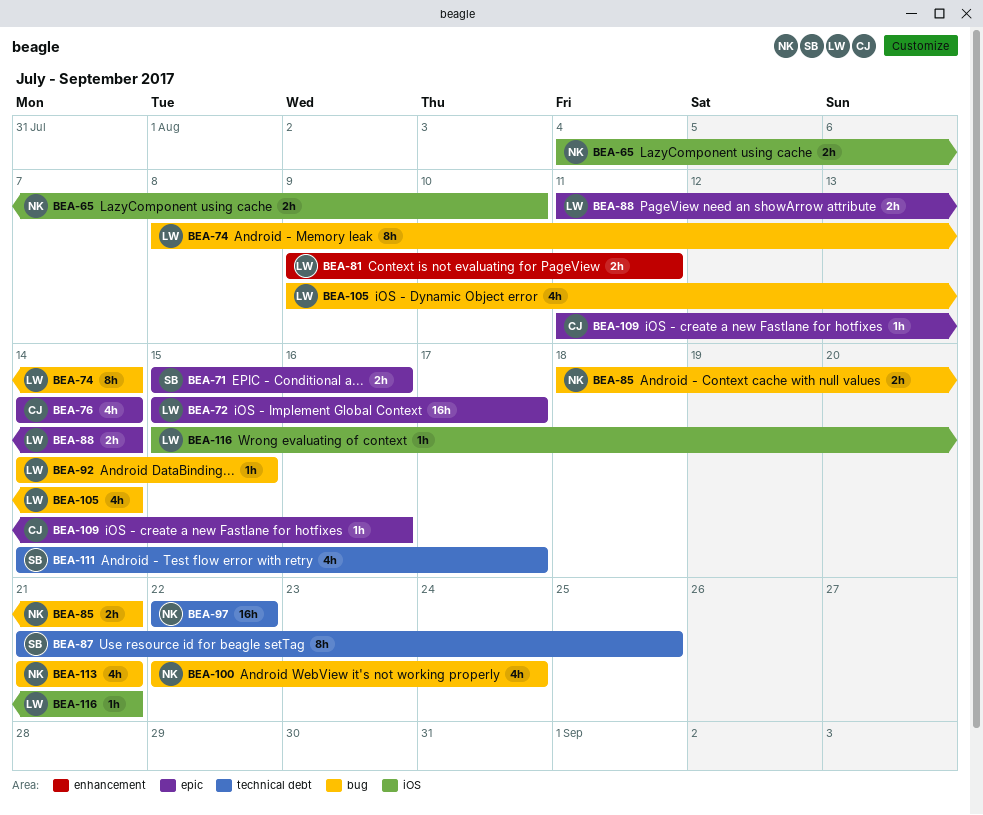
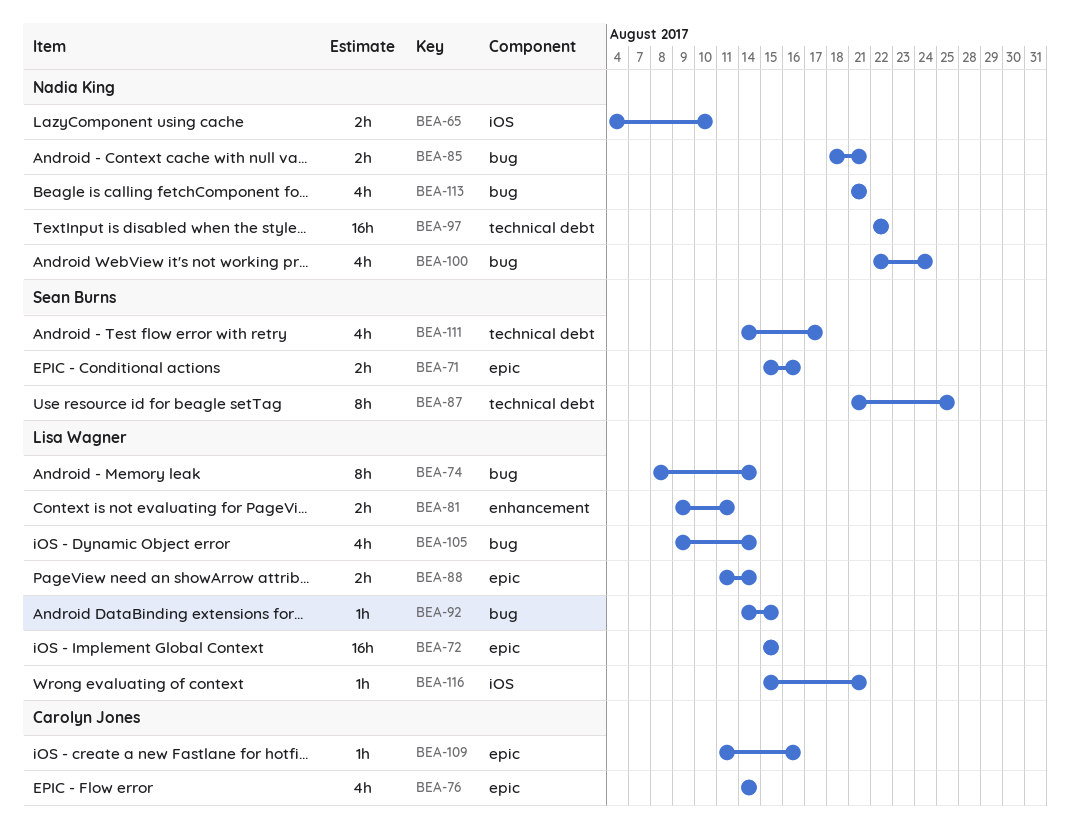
BEA-72, due: Aug 17 -> Aug 15

